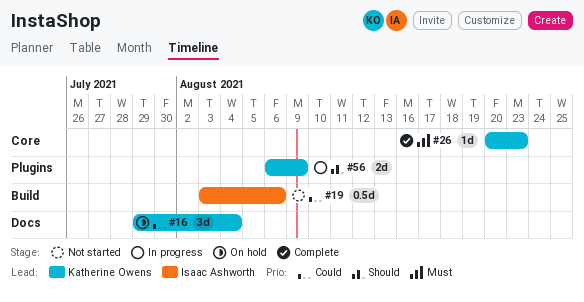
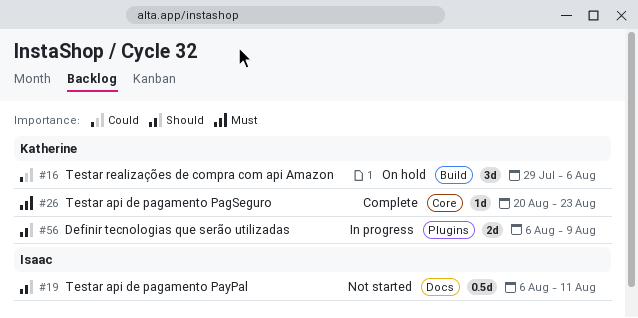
#16, label: Docs -> Build
#16, due: Aug 4 -> Aug 6
#19, priority: Could -> Should
#19, label: Build -> Docs
#19, start: Aug 3 -> Aug 6
#19, due: Aug 6 -> Aug 11

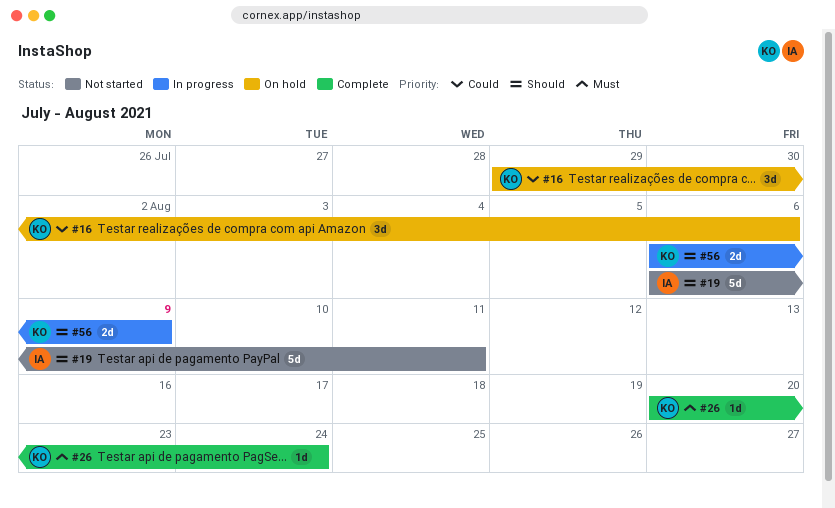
#19, estimate: 0.5d -> 5d
#26, due: Aug 23 -> Aug 24

